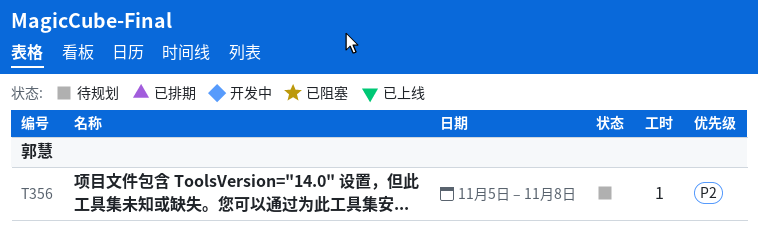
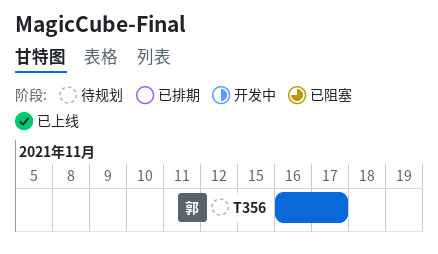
T356, start: Nov 5 -> Nov 16
T356, due: Nov 8 -> Nov 17

